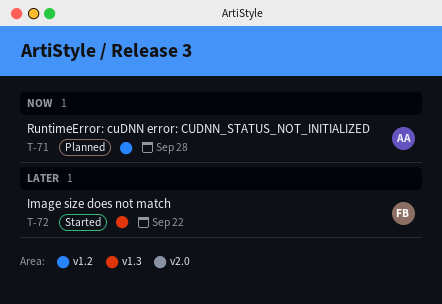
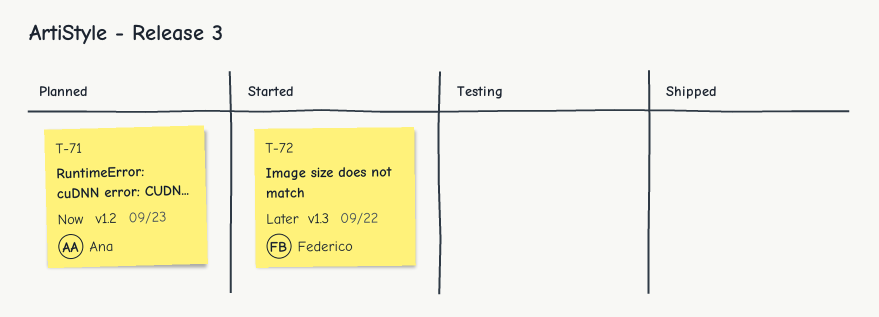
T-71, due: Sep 28 -> Sep 23

